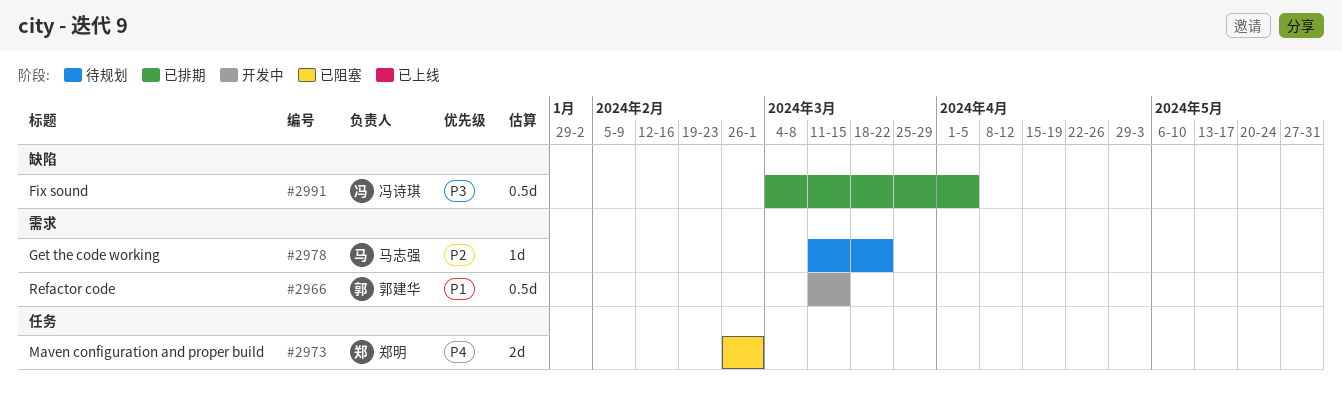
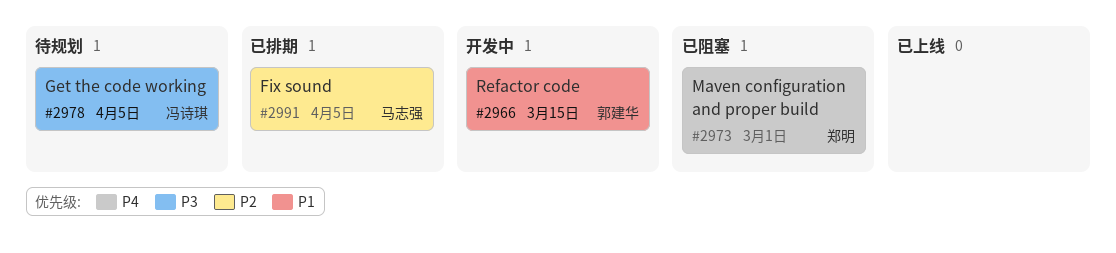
#2978, owner: 马志强 -> 冯诗琪
#2978, priority: P2 -> P3
#2978, due: Mar 22 -> Apr 5
#2991, owner: 冯诗琪 -> 马志强
#2991, priority: P3 -> P2

